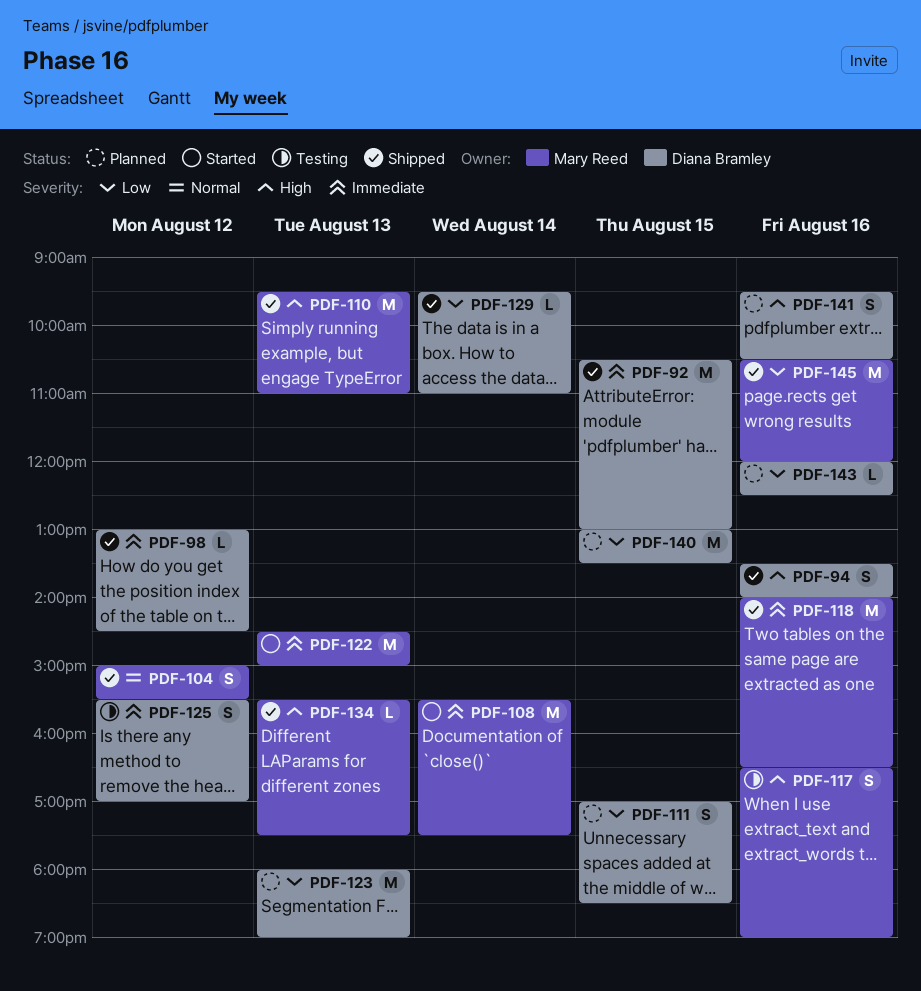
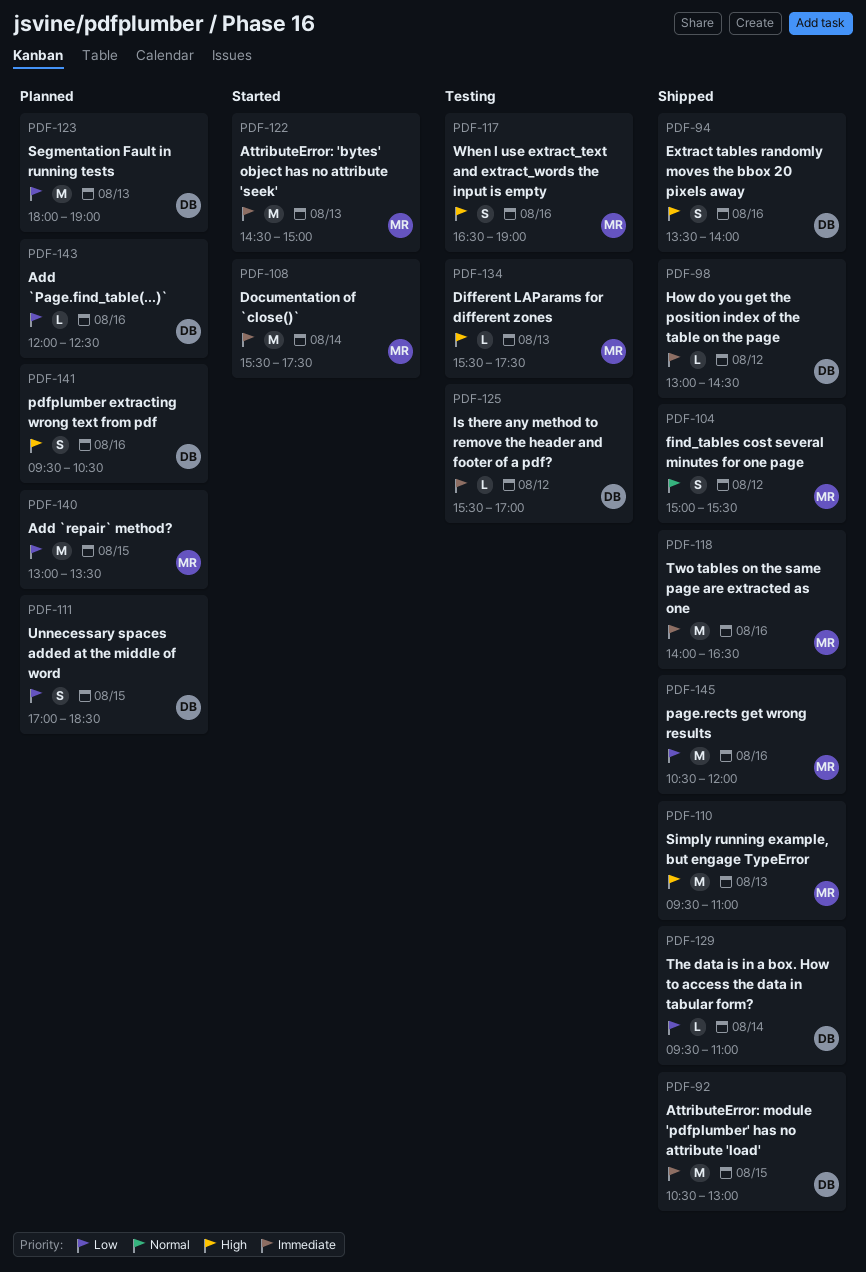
PDF-125, estimate: S -> L
PDF-134, status: Shipped -> Testing
PDF-140, owner: Diana Bramley -> Mary Reed

